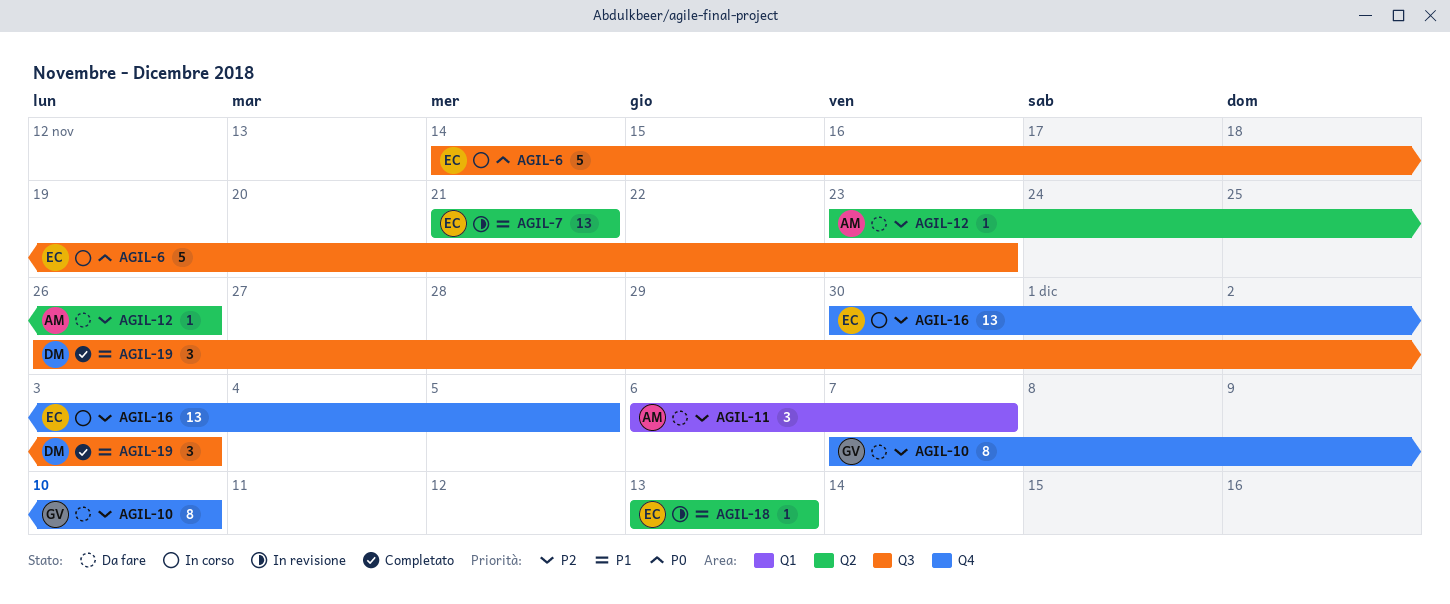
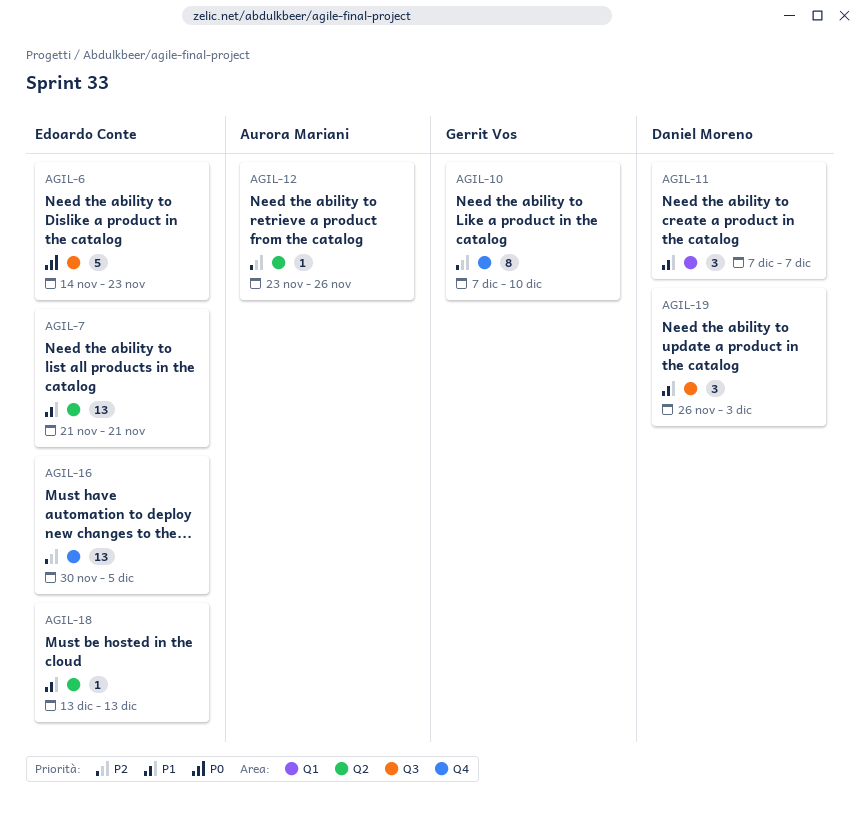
AGIL-11, owner: Aurora Mariani -> Daniel Moreno
AGIL-11, priority: P2 -> P1
AGIL-11, start: Dec 6 -> Dec 7

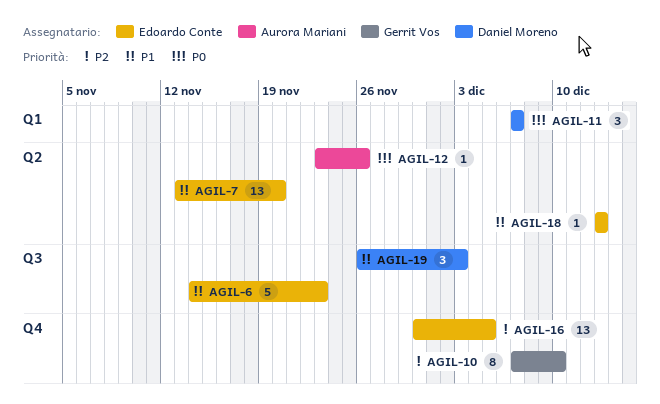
AGIL-6, priority: P0 -> P1
AGIL-7, start: Nov 21 -> Nov 13
AGIL-7, due: Nov 21 -> Nov 20
AGIL-11, priority: P1 -> P0
AGIL-12, priority: P2 -> P0

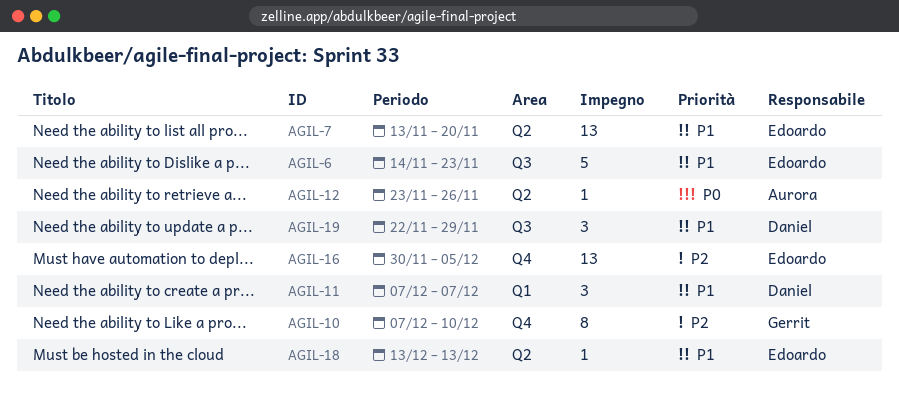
AGIL-11, priority: P0 -> P1
AGIL-19, start: Nov 26 -> Nov 22
AGIL-19, due: Dec 3 -> Nov 29

